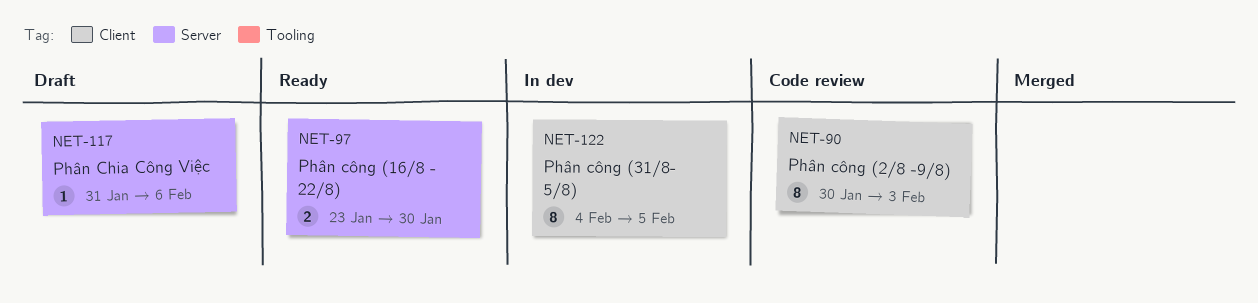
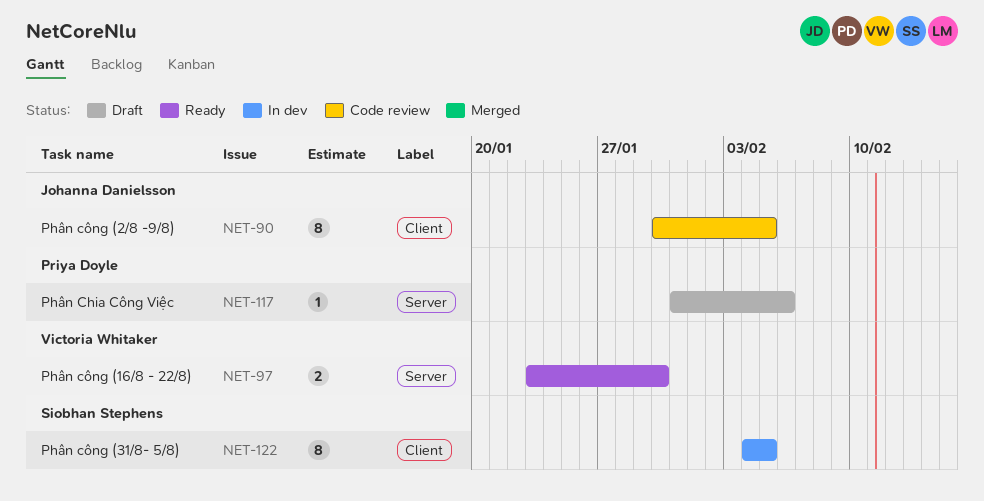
NET-90, due: Feb 3 -> Feb 5

